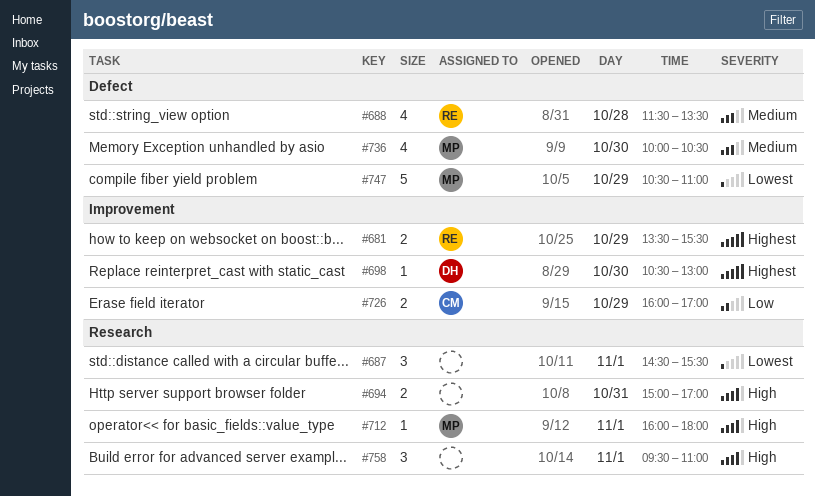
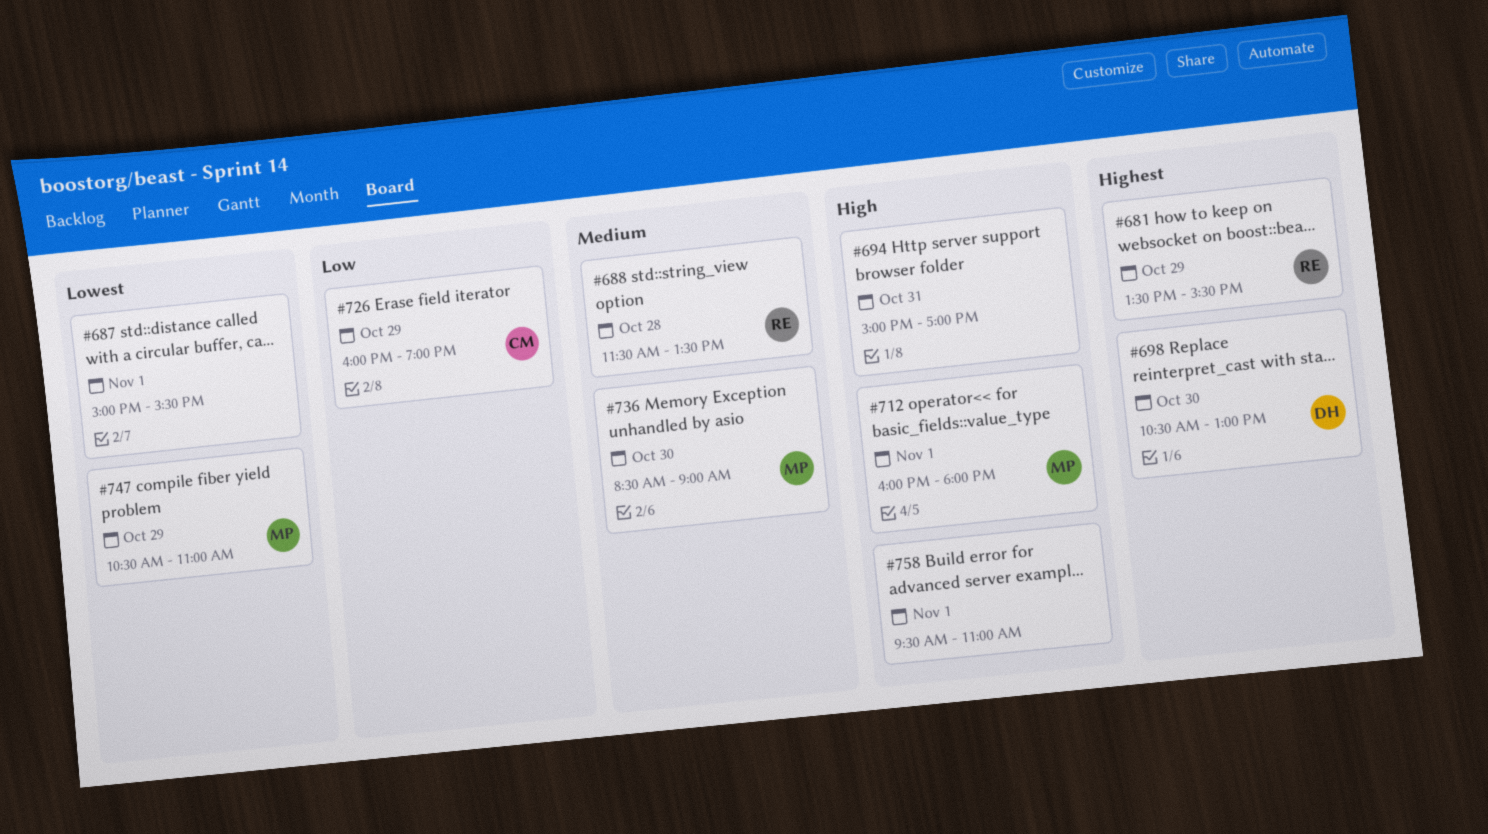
#687, begins: 14:30 -> 15:00
#726, ends: 17:00 -> 19:00
#736, begins: 10:00 -> 08:30
#736, ends: 10:30 -> 09:00

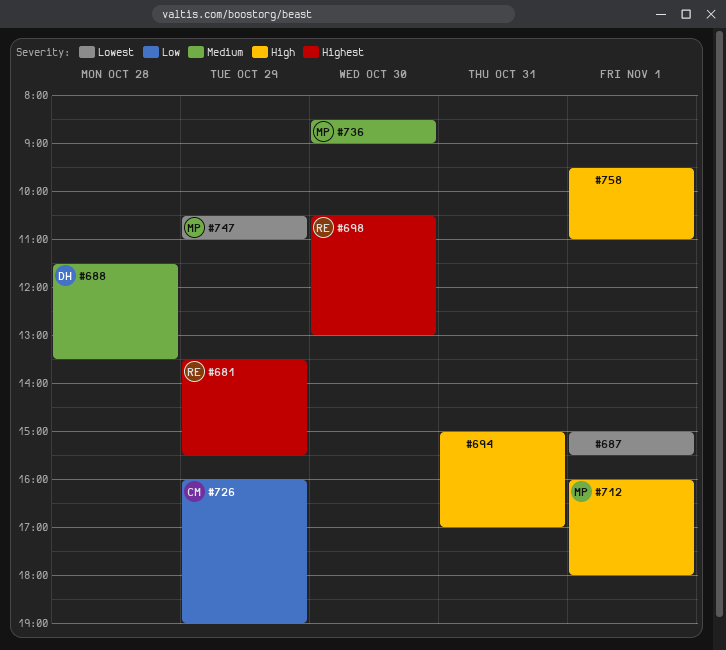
#688, owner: RE -> DH
#698, owner: DH -> RE

